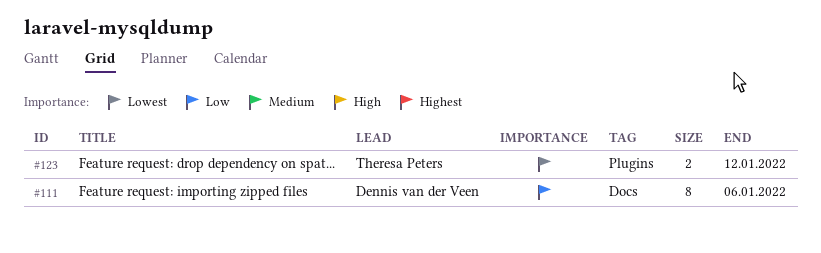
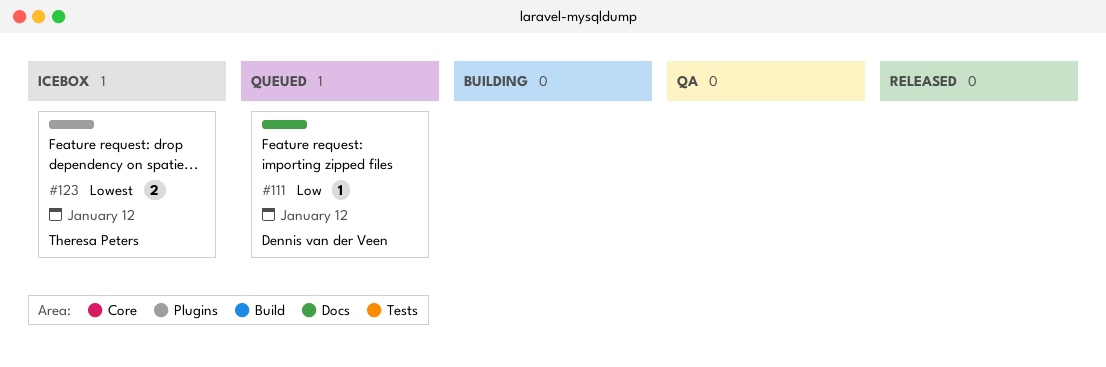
#111, estimate: 8 -> 1
#111, due: Jan 6 -> Jan 12

